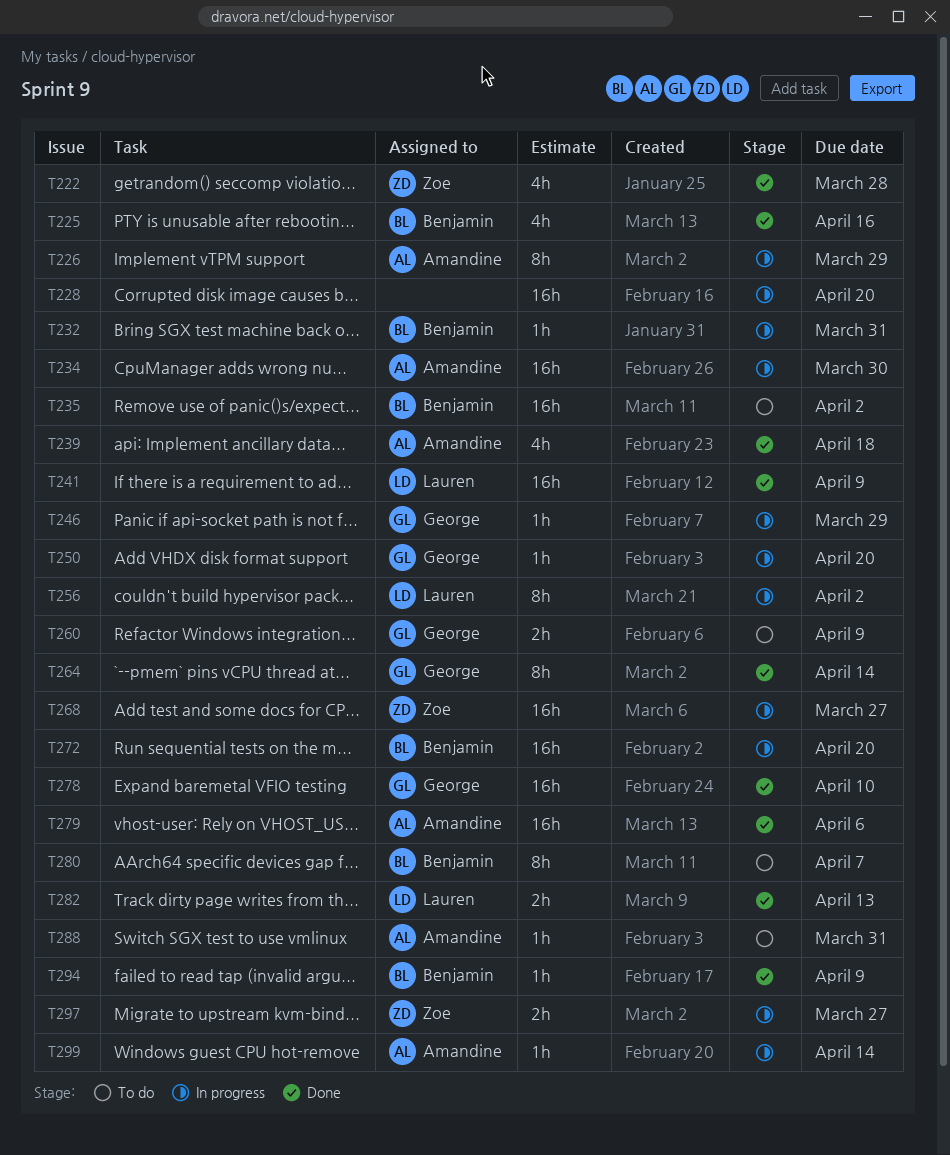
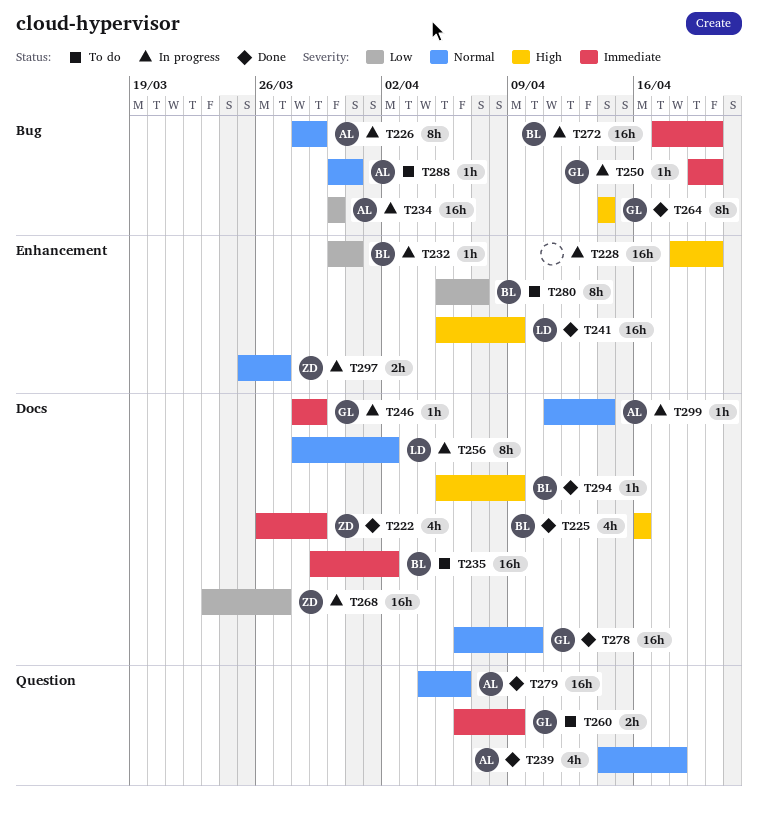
T222, due: Mar 28 -> Mar 29
T282: present -> none

